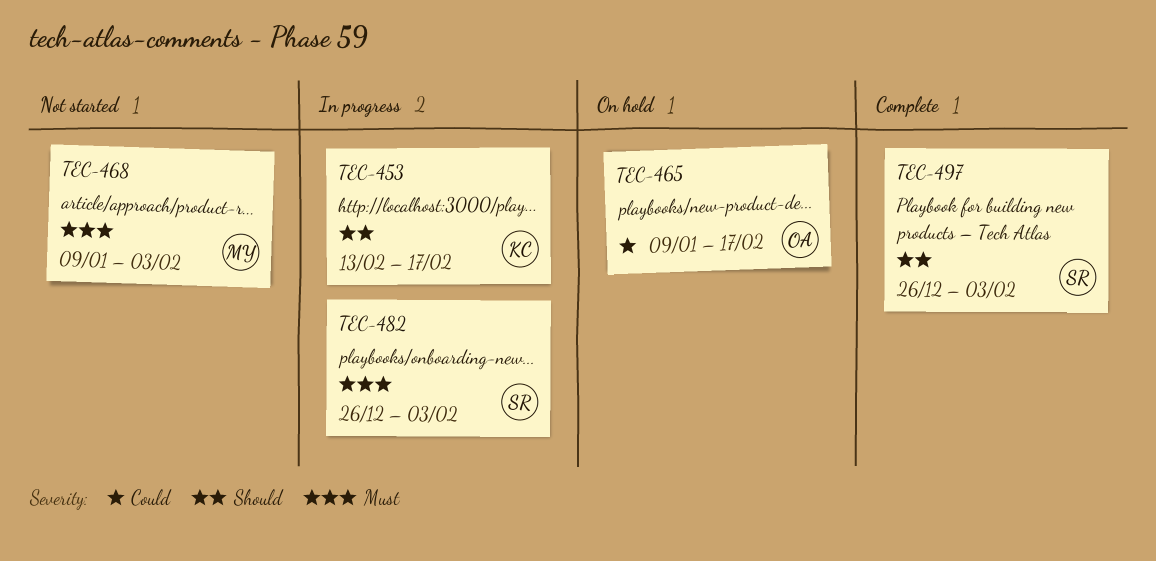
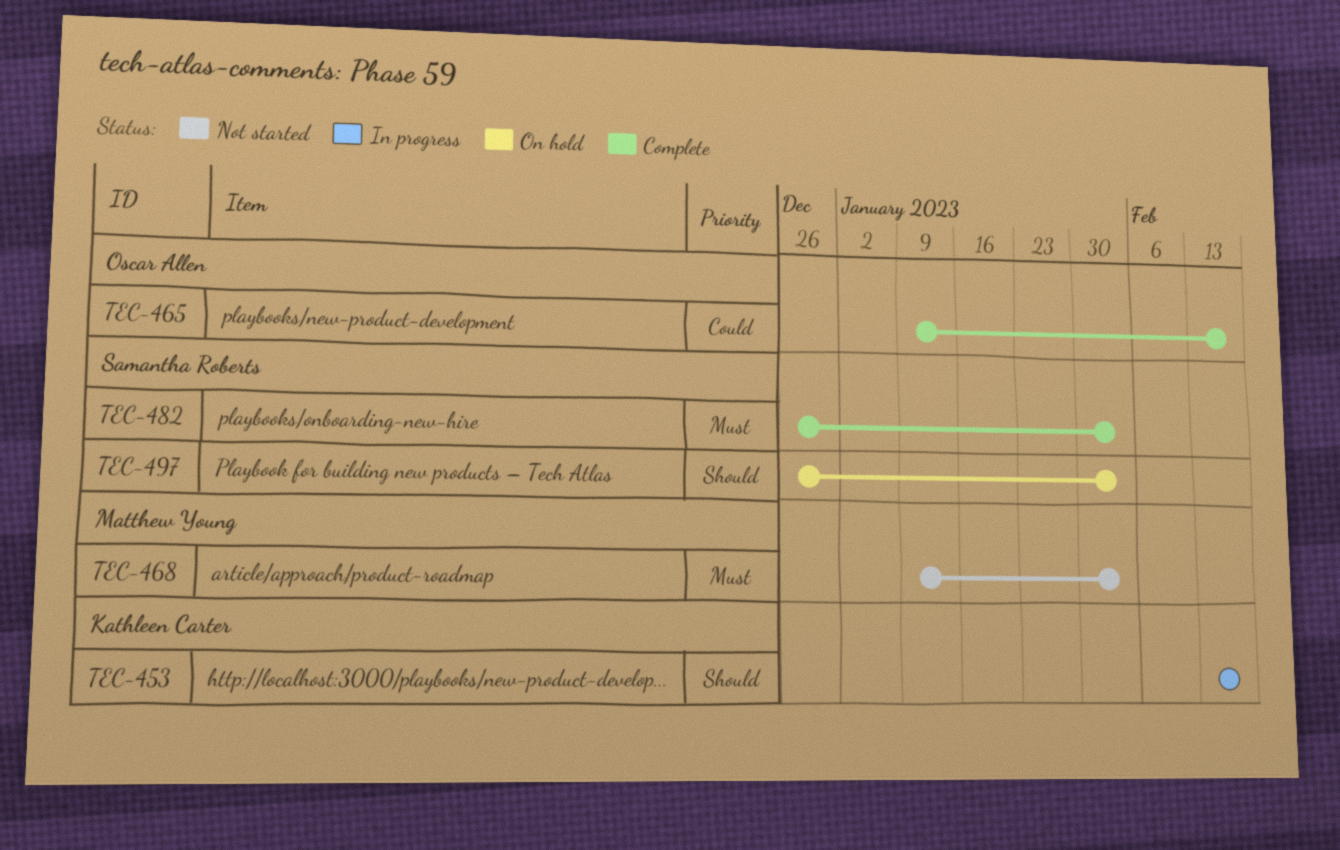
TEC-465, status: On hold -> Complete
TEC-482, status: In progress -> Complete
TEC-497, status: Complete -> On hold

